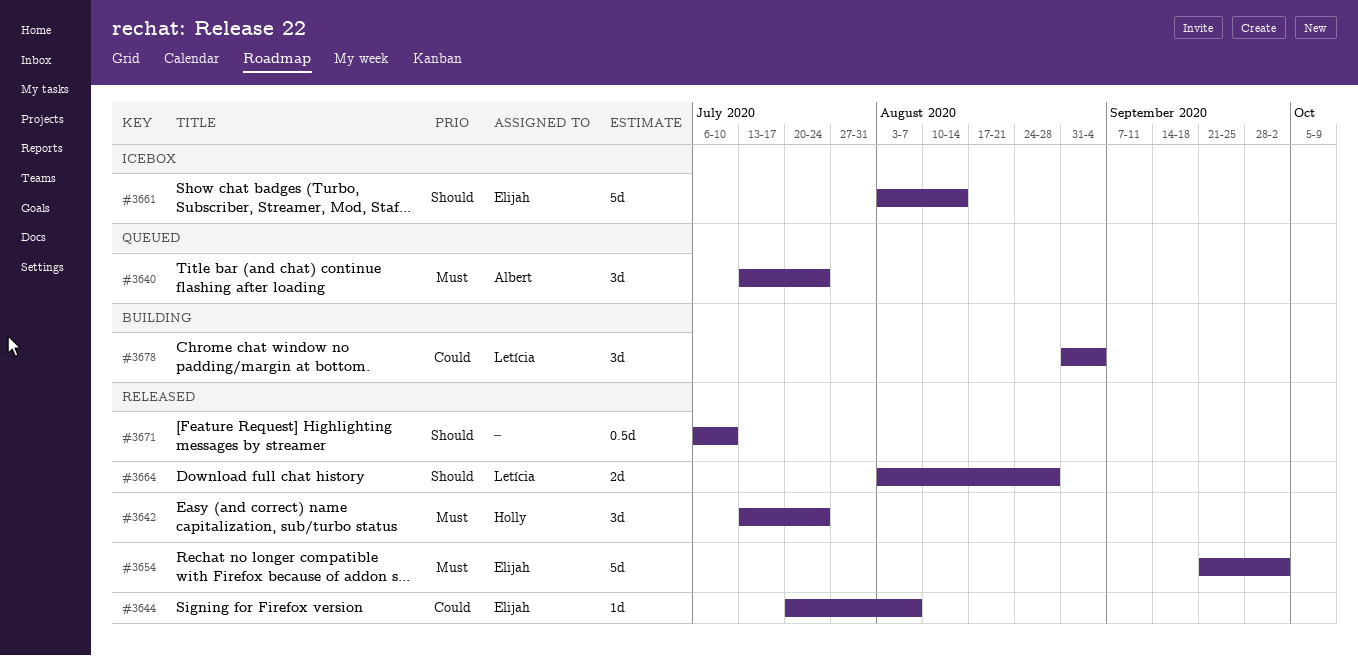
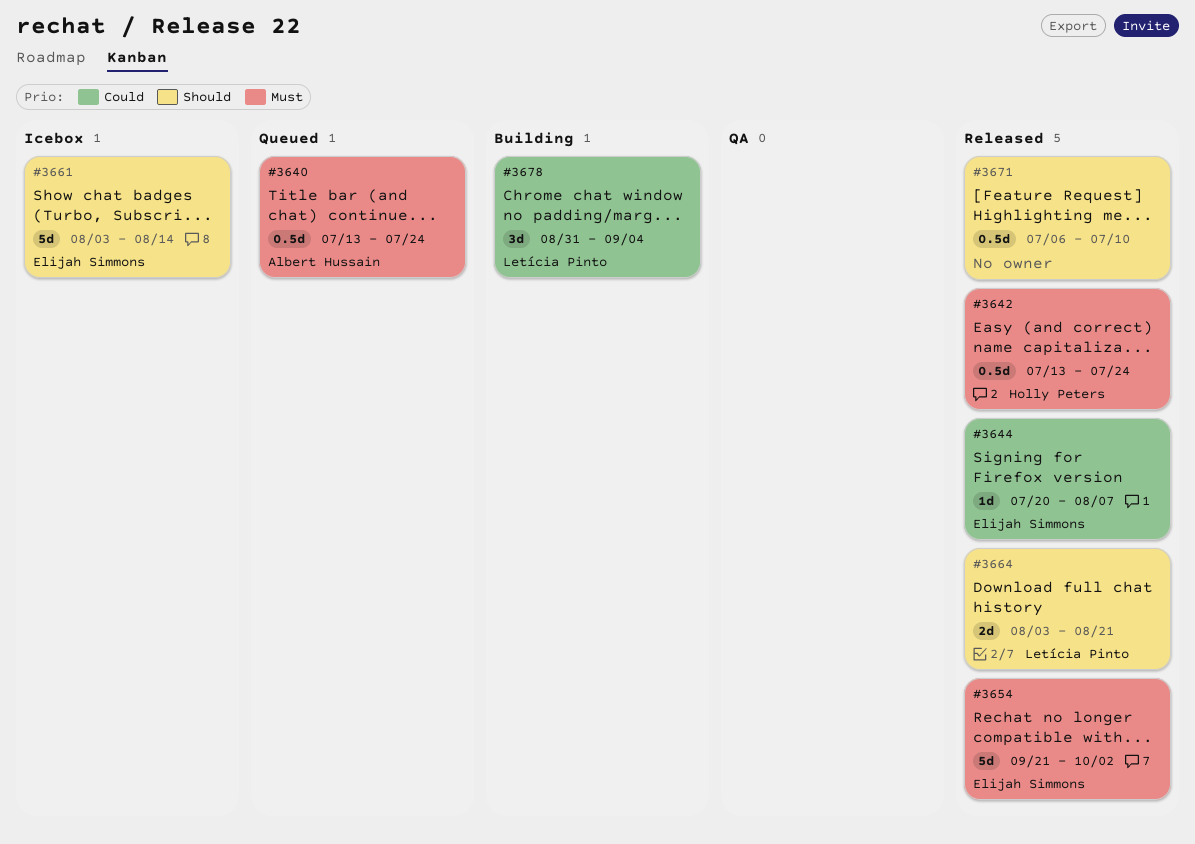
#3640, estimate: 3d -> 0.5d
#3642, estimate: 3d -> 0.5d
#3664, due: Aug 28 -> Aug 21

